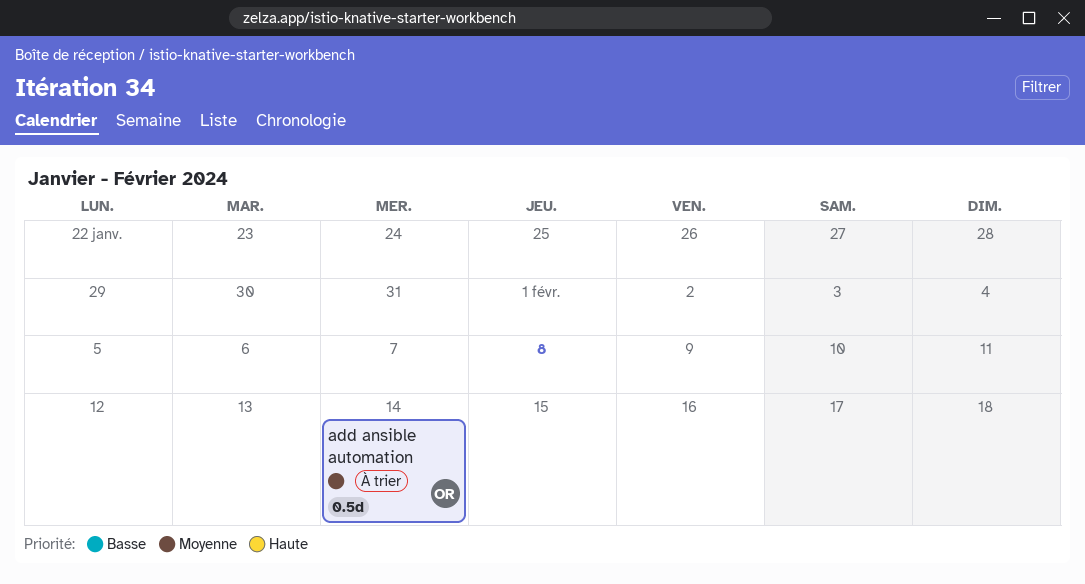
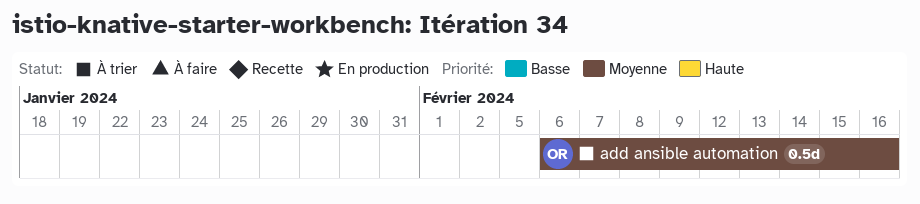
add ansible automation, due: Feb 14 -> Feb 16

